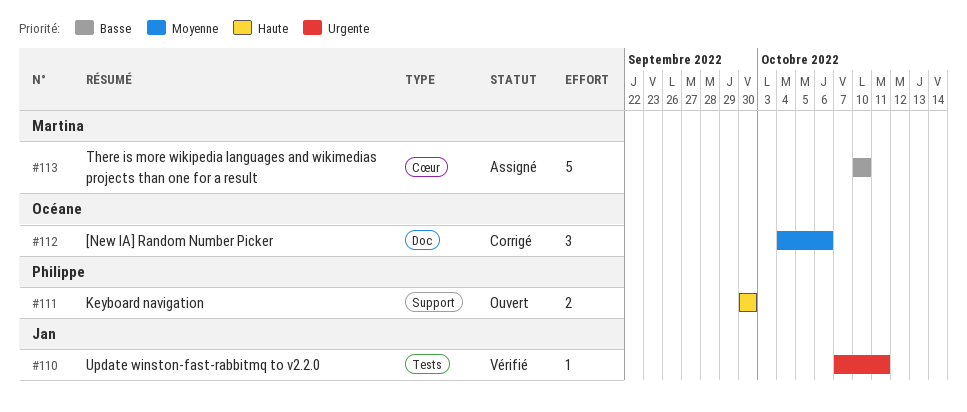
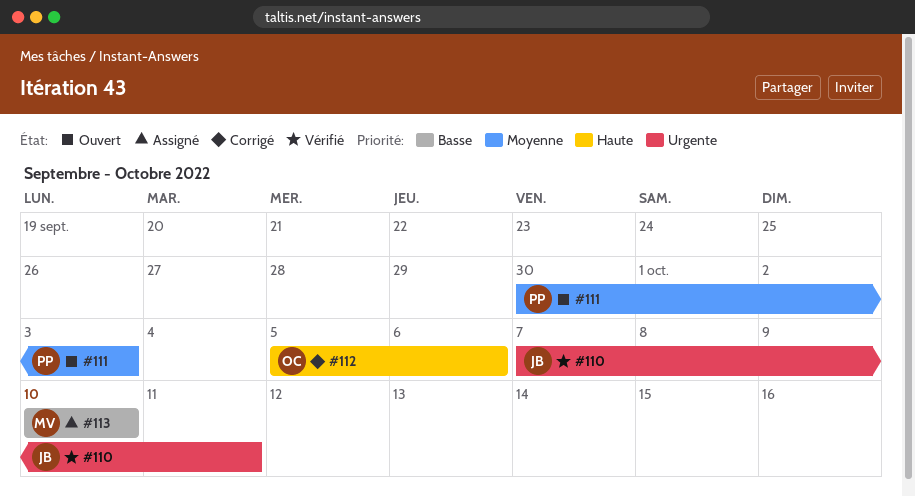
#111, priority: Haute -> Moyenne
#111, due: Sep 30 -> Oct 3
#112, priority: Moyenne -> Haute
#112, start: Oct 4 -> Oct 5

